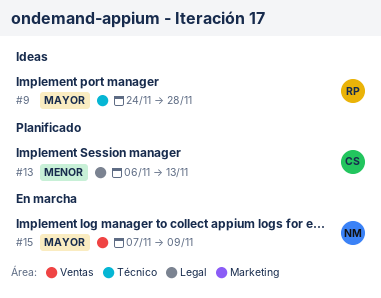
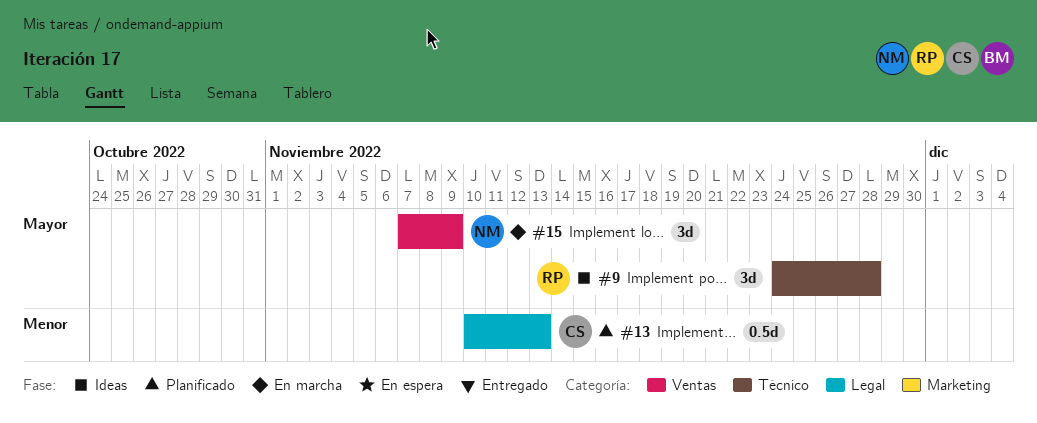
#13, start: Nov 6 -> Nov 10

